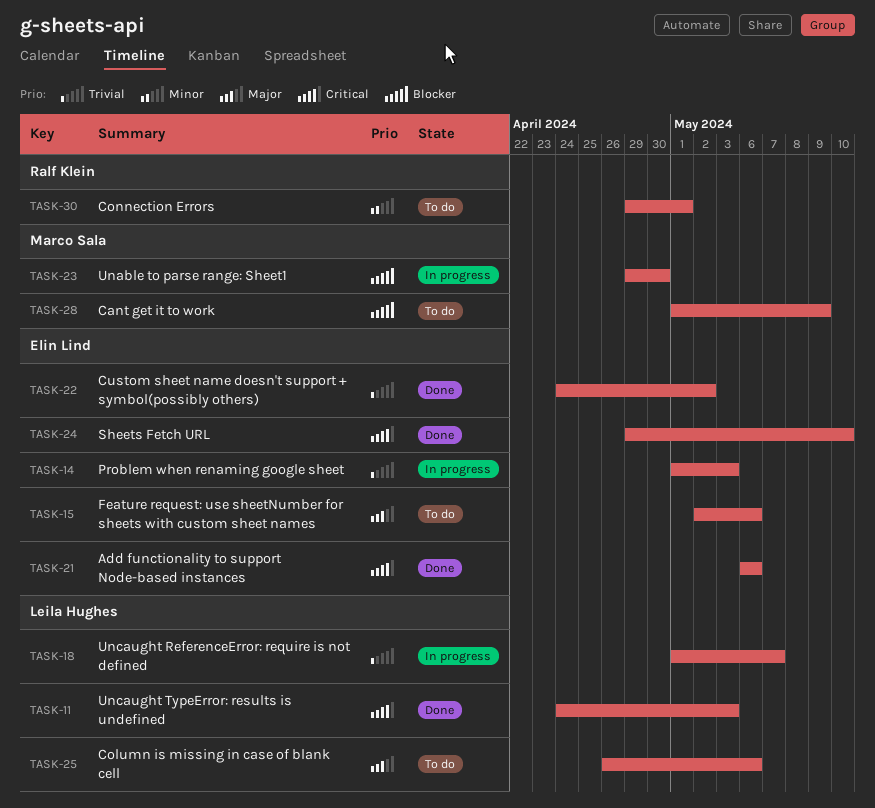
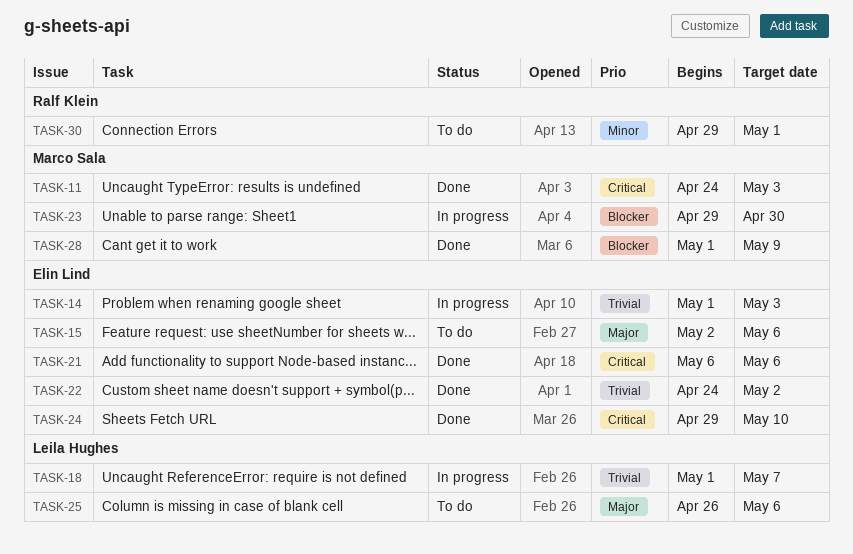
TASK-11, owner: Leila Hughes -> Marco Sala
TASK-28, status: To do -> Done

